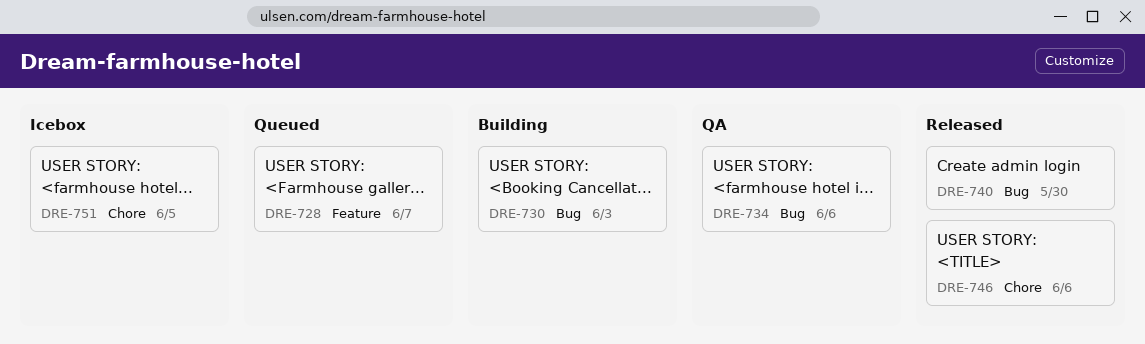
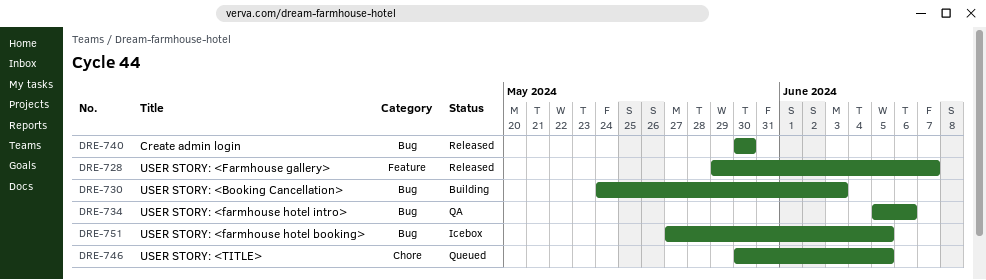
DRE-728, status: Queued -> Released
DRE-746, status: Released -> Queued
DRE-746, due: Jun 6 -> Jun 5
DRE-751, label: Chore -> Bug

